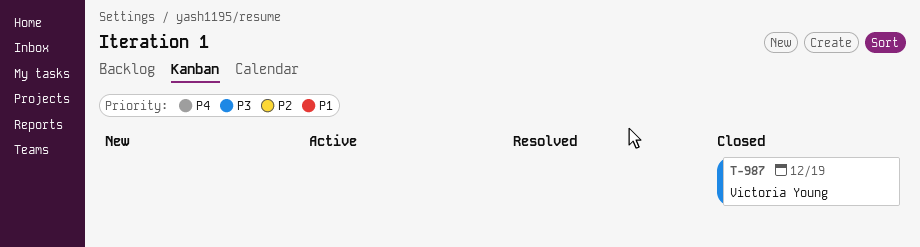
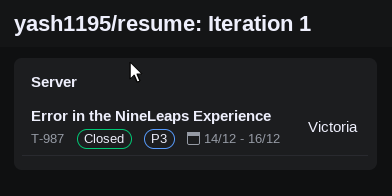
T-987, due: Dec 19 -> Dec 16

